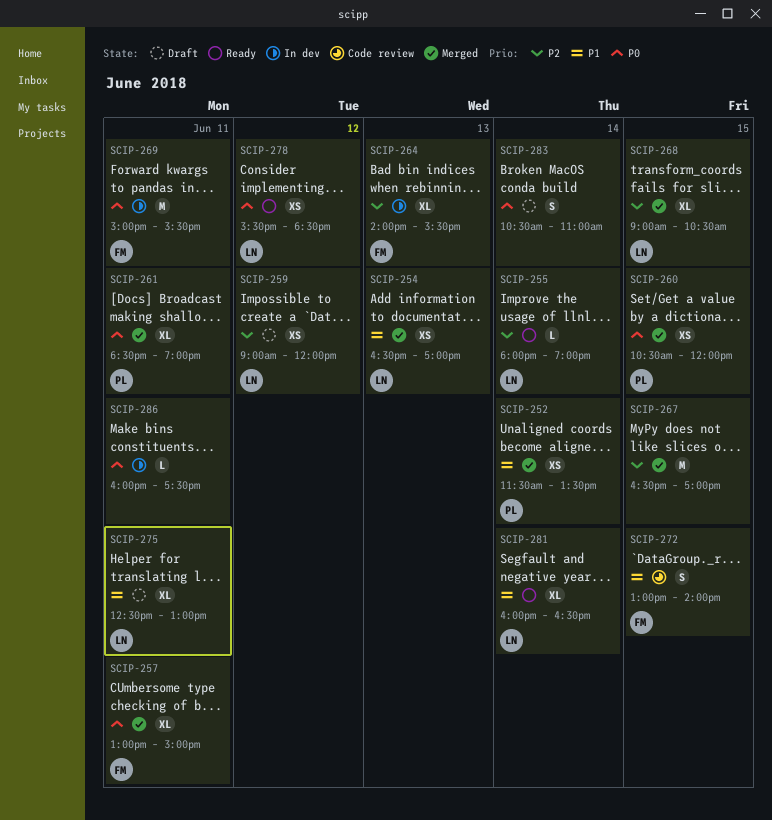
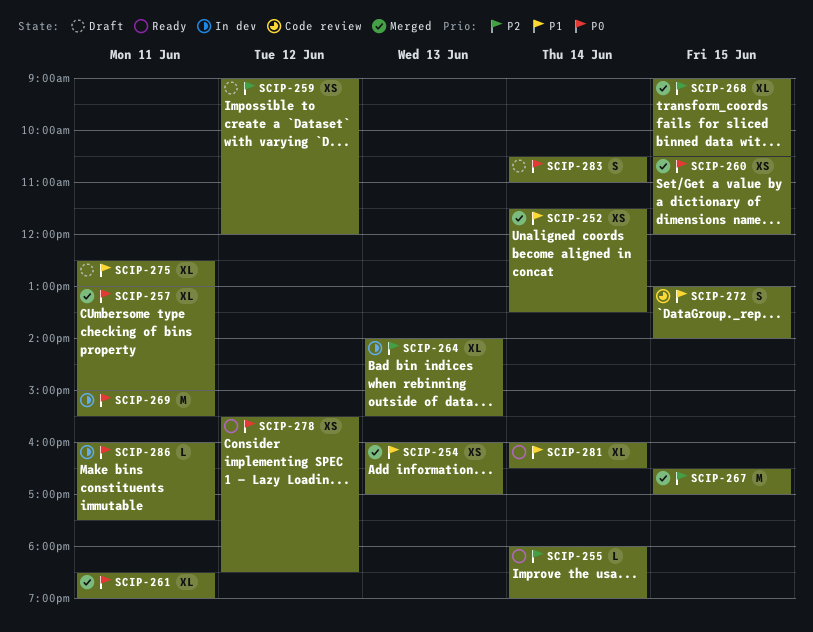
SCIP-254, begins: 16:30 -> 16:00

